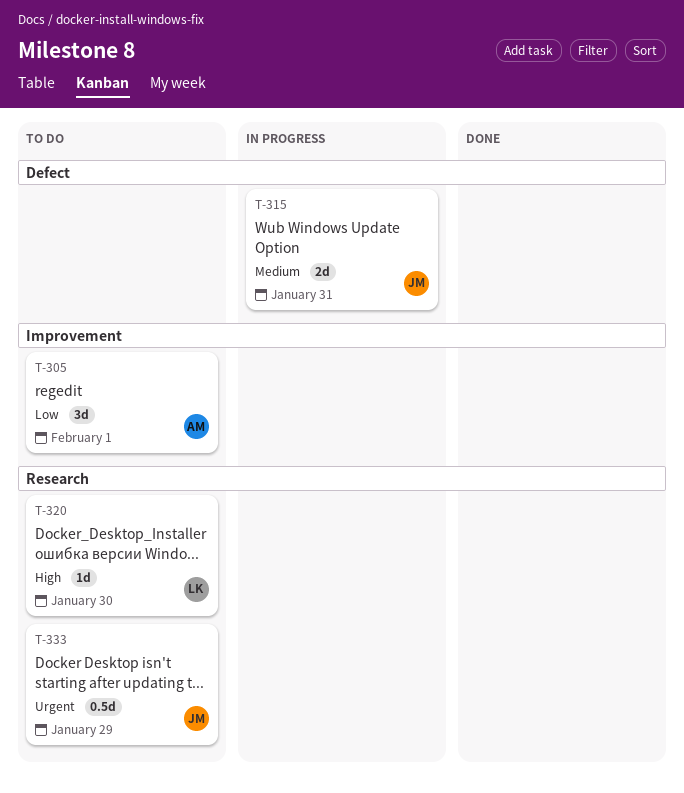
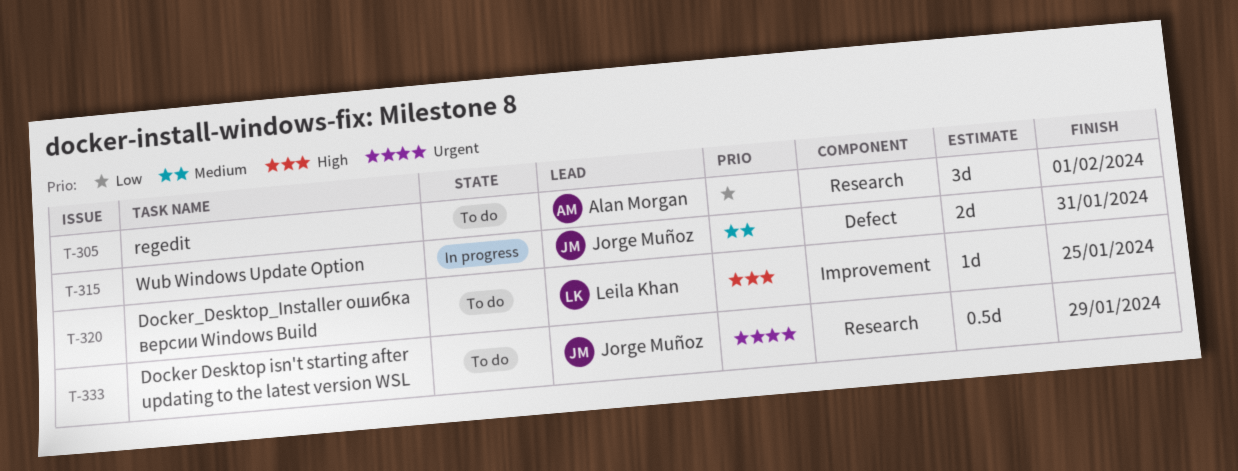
T-305, label: Improvement -> Research
T-320, label: Research -> Improvement
T-320, due: Jan 30 -> Jan 25

